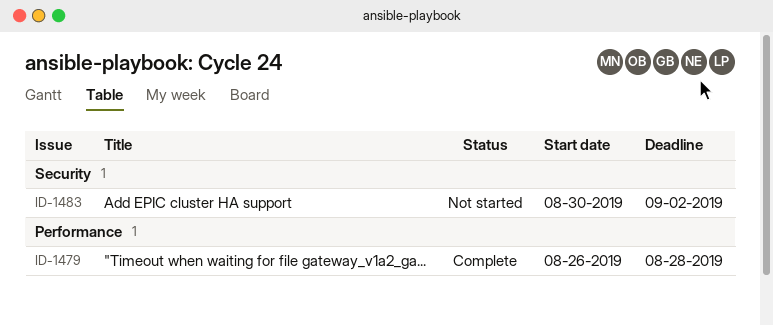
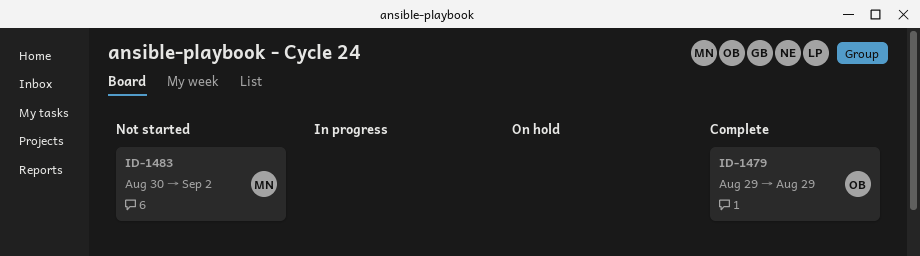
ID-1479, start: Aug 26 -> Aug 29
ID-1479, due: Aug 28 -> Aug 29

